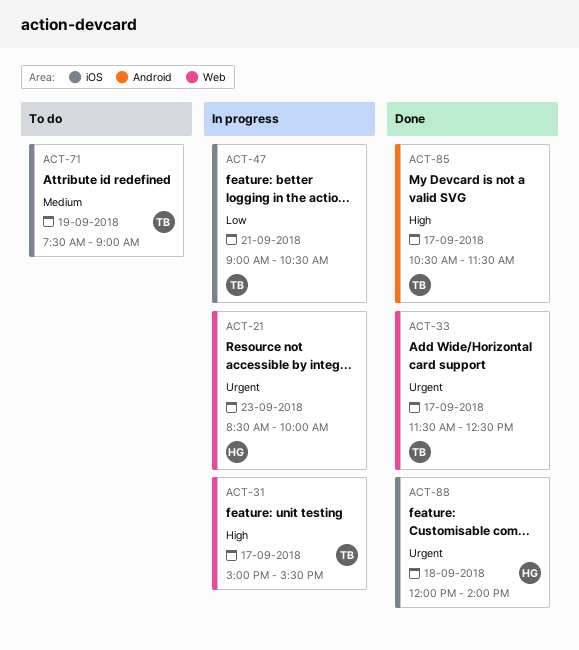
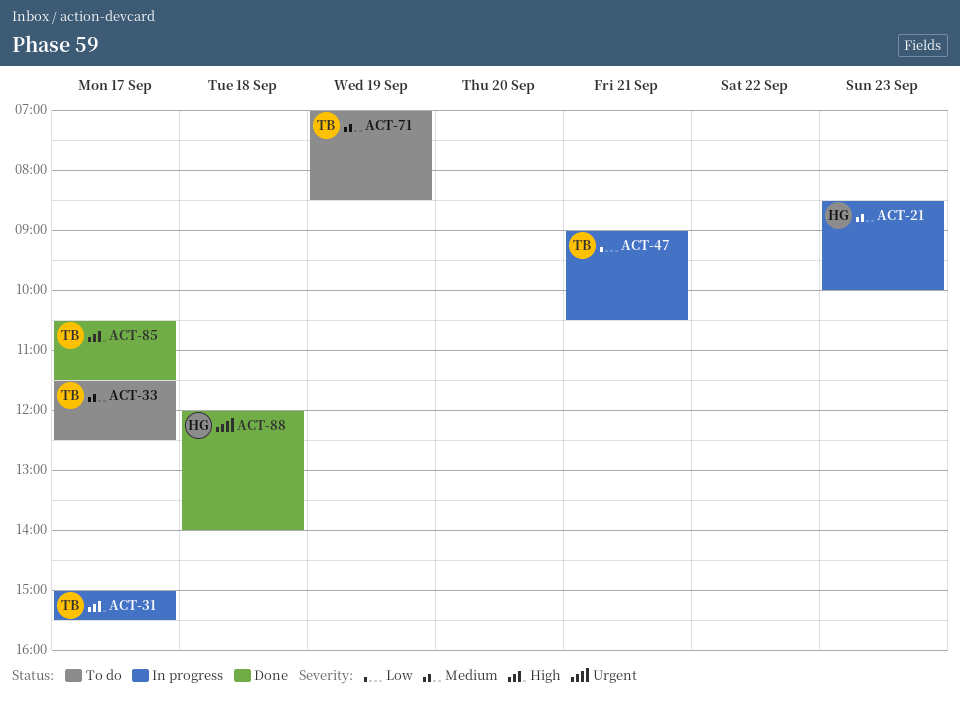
ACT-21, priority: Urgent -> Medium
ACT-33, status: Done -> To do
ACT-33, priority: Urgent -> Medium
ACT-71, begins: 07:30 -> 07:00
ACT-71, ends: 09:00 -> 08:30

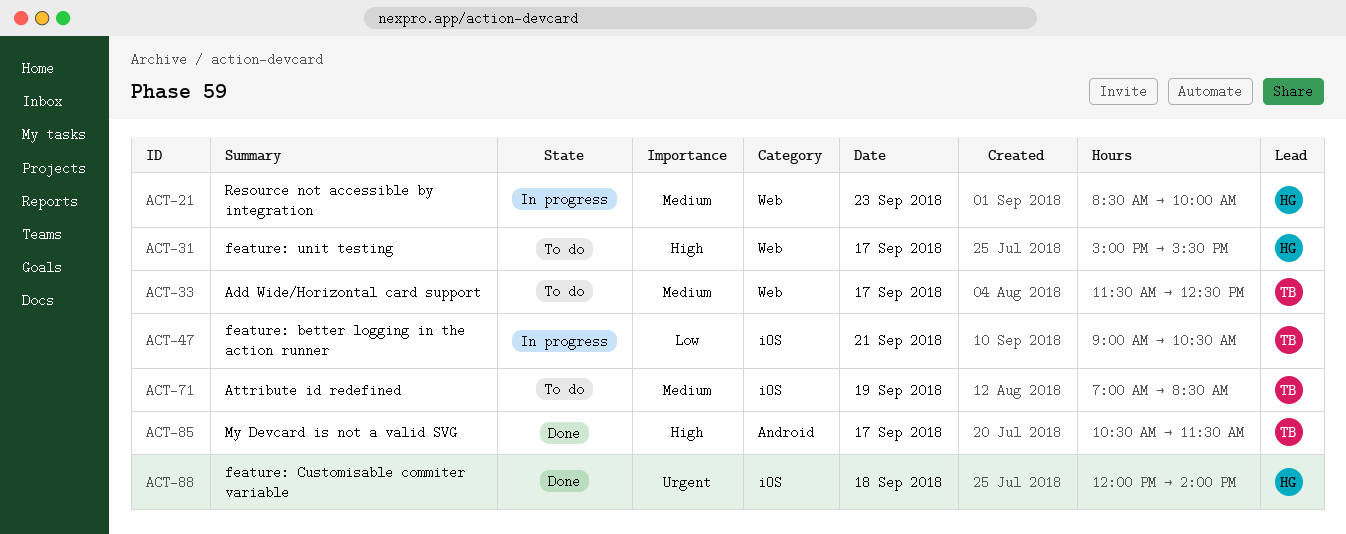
ACT-31, status: In progress -> To do
ACT-31, owner: TB -> HG

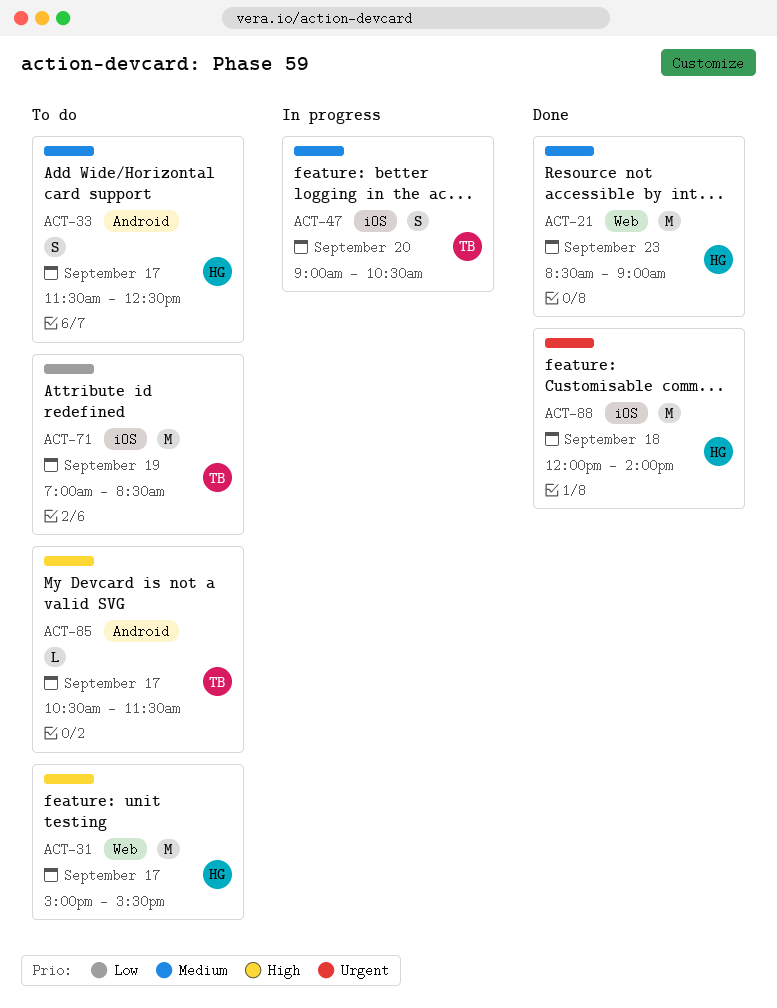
ACT-21, status: In progress -> Done
ACT-21, ends: 10:00 -> 09:00
ACT-33, owner: TB -> HG
ACT-33, label: Web -> Android
ACT-47, priority: Low -> Medium
ACT-47, day: Sep 21 -> Sep 20
ACT-71, priority: Medium -> Low
ACT-85, status: Done -> To do

